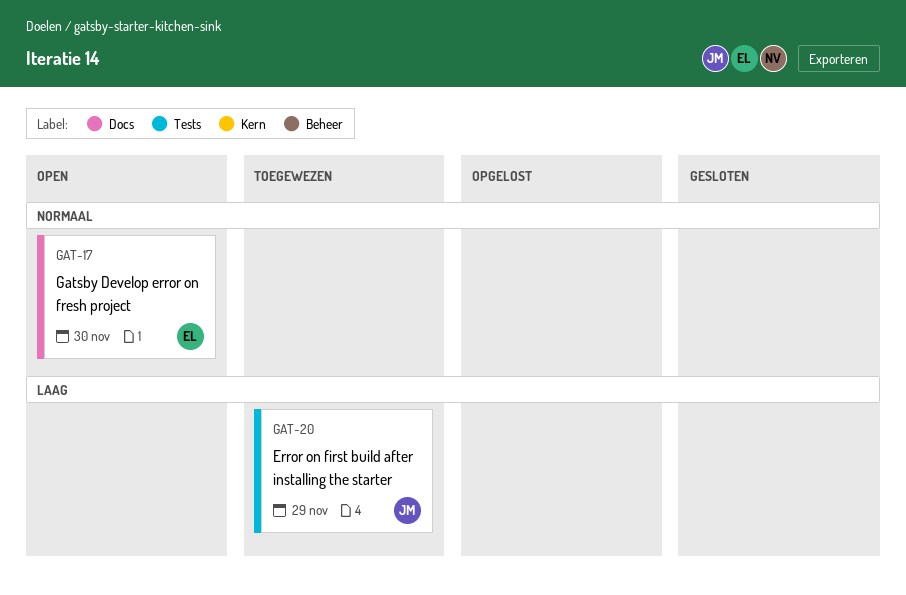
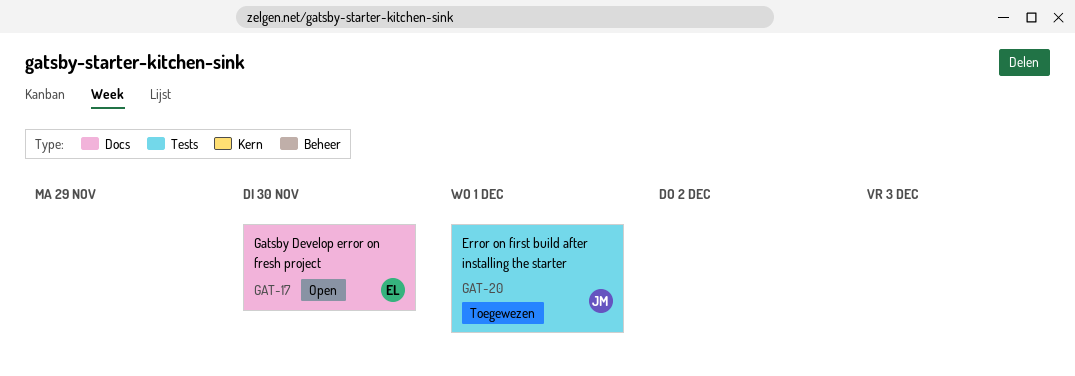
GAT-20, due: Nov 29 -> Dec 1

